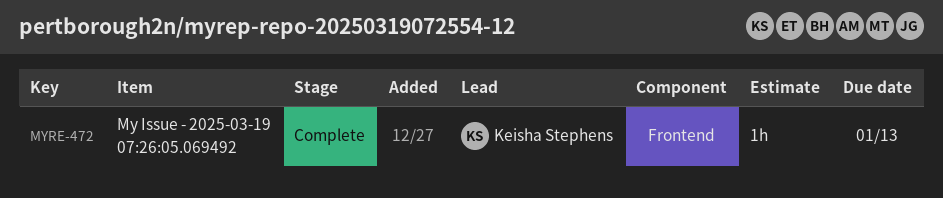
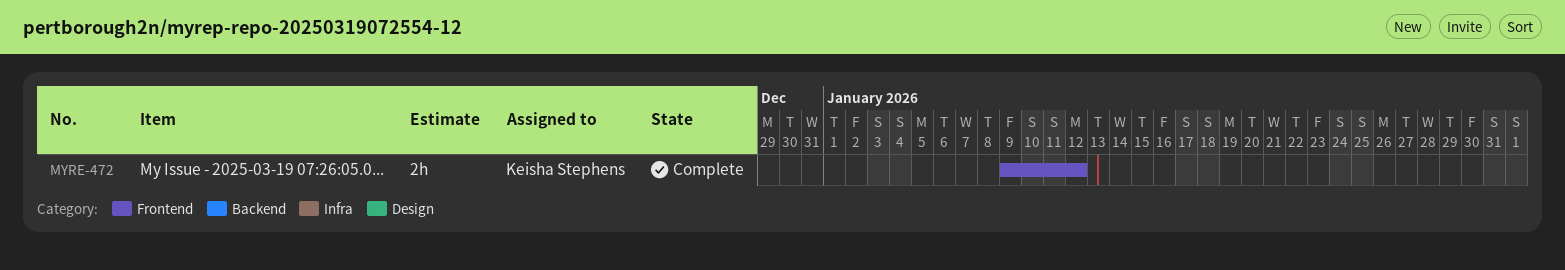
MYRE-472, estimate: 1h -> 2h
MYRE-472, due: Jan 13 -> Jan 12

